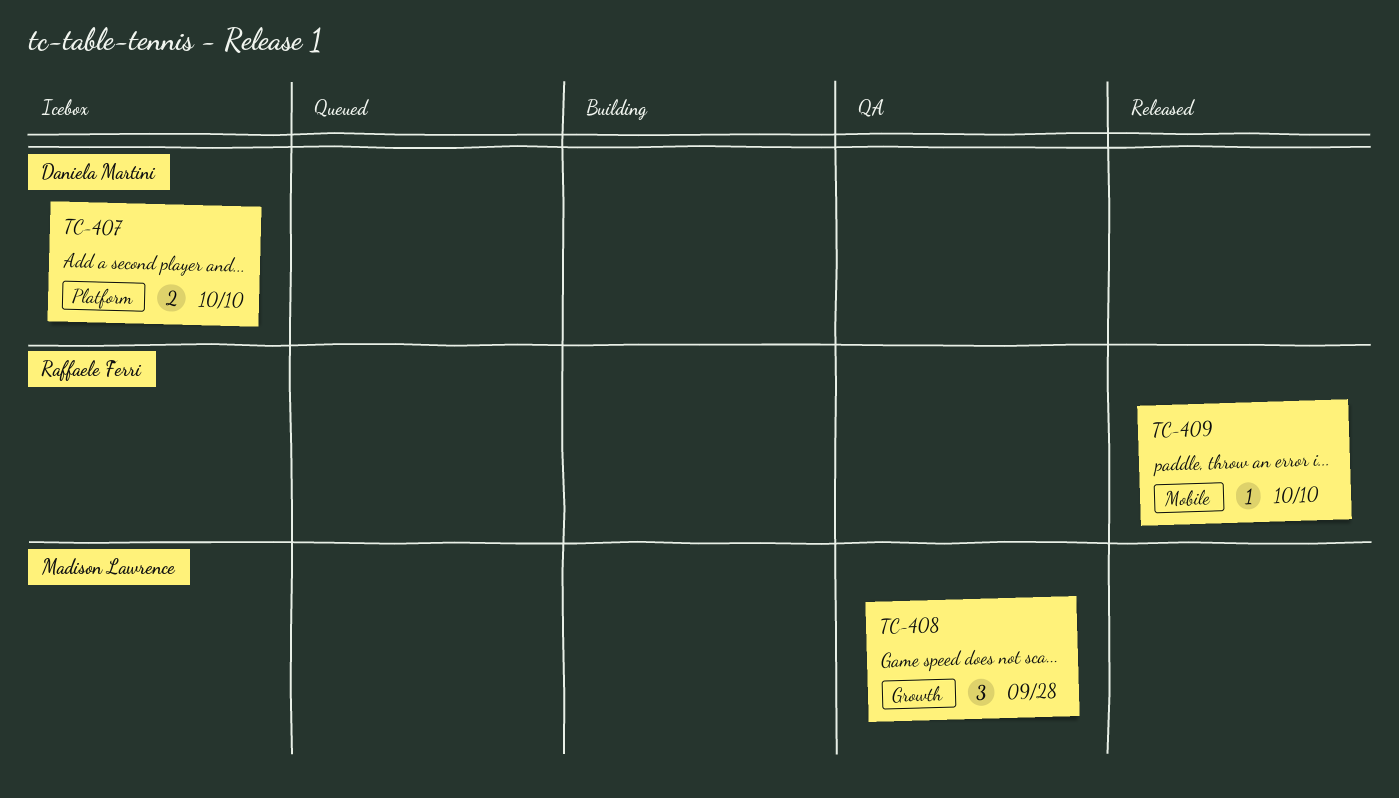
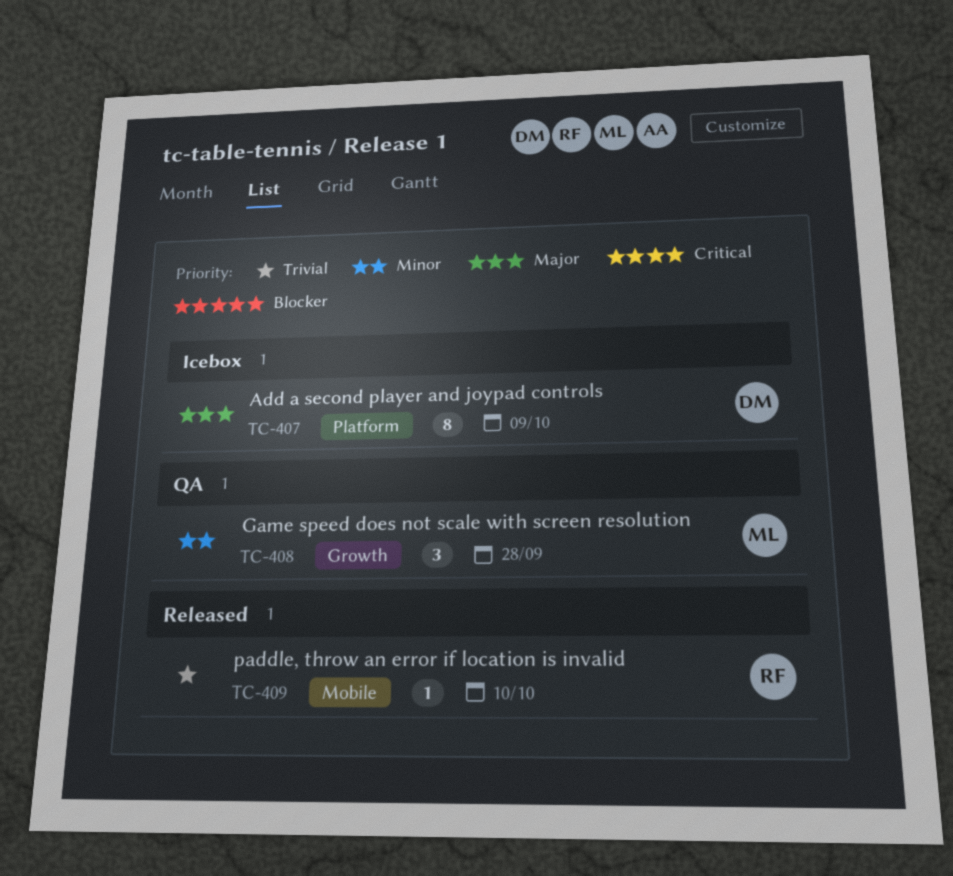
TC-407, estimate: 2 -> 8
TC-407, due: Oct 10 -> Oct 9

